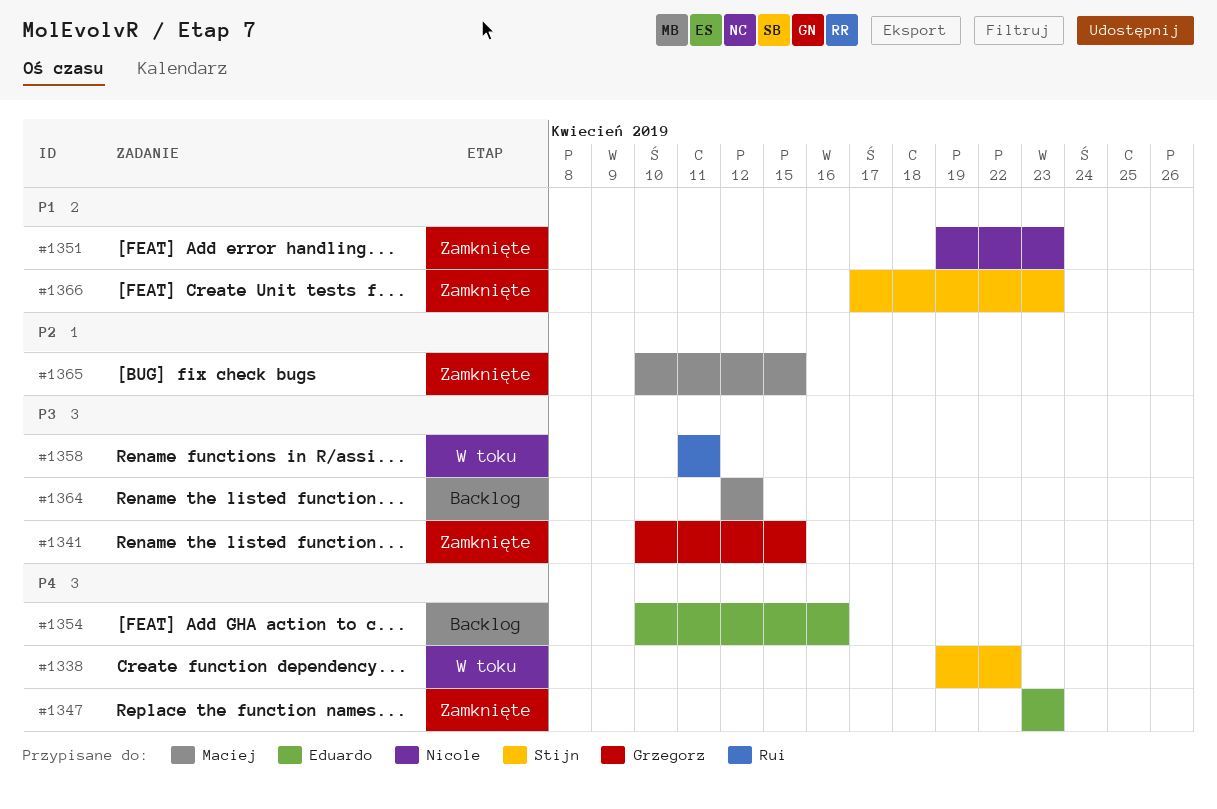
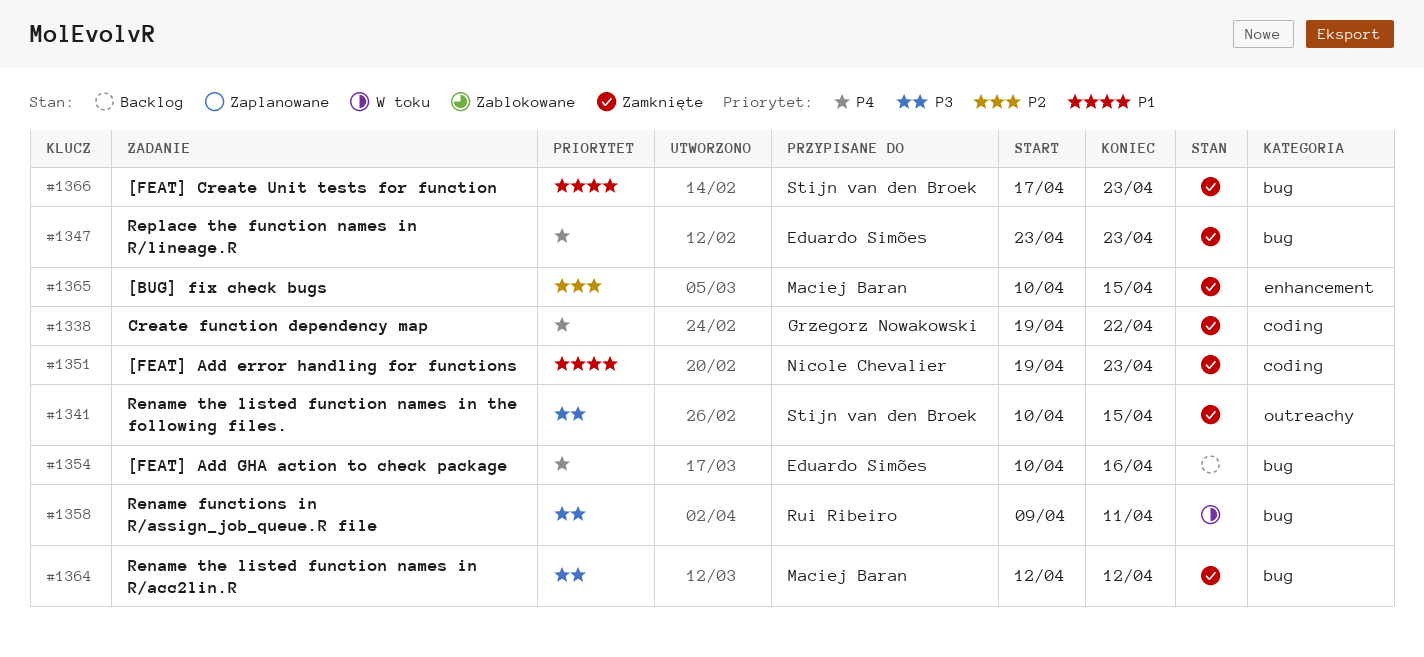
#1338, status: W toku -> Zamknięte
#1338, owner: Stijn van den Broek -> Grzegorz Nowakowski
#1341, owner: Grzegorz Nowakowski -> Stijn van den Broek
#1358, start: Apr 11 -> Apr 9
#1364, status: Backlog -> Zamknięte

